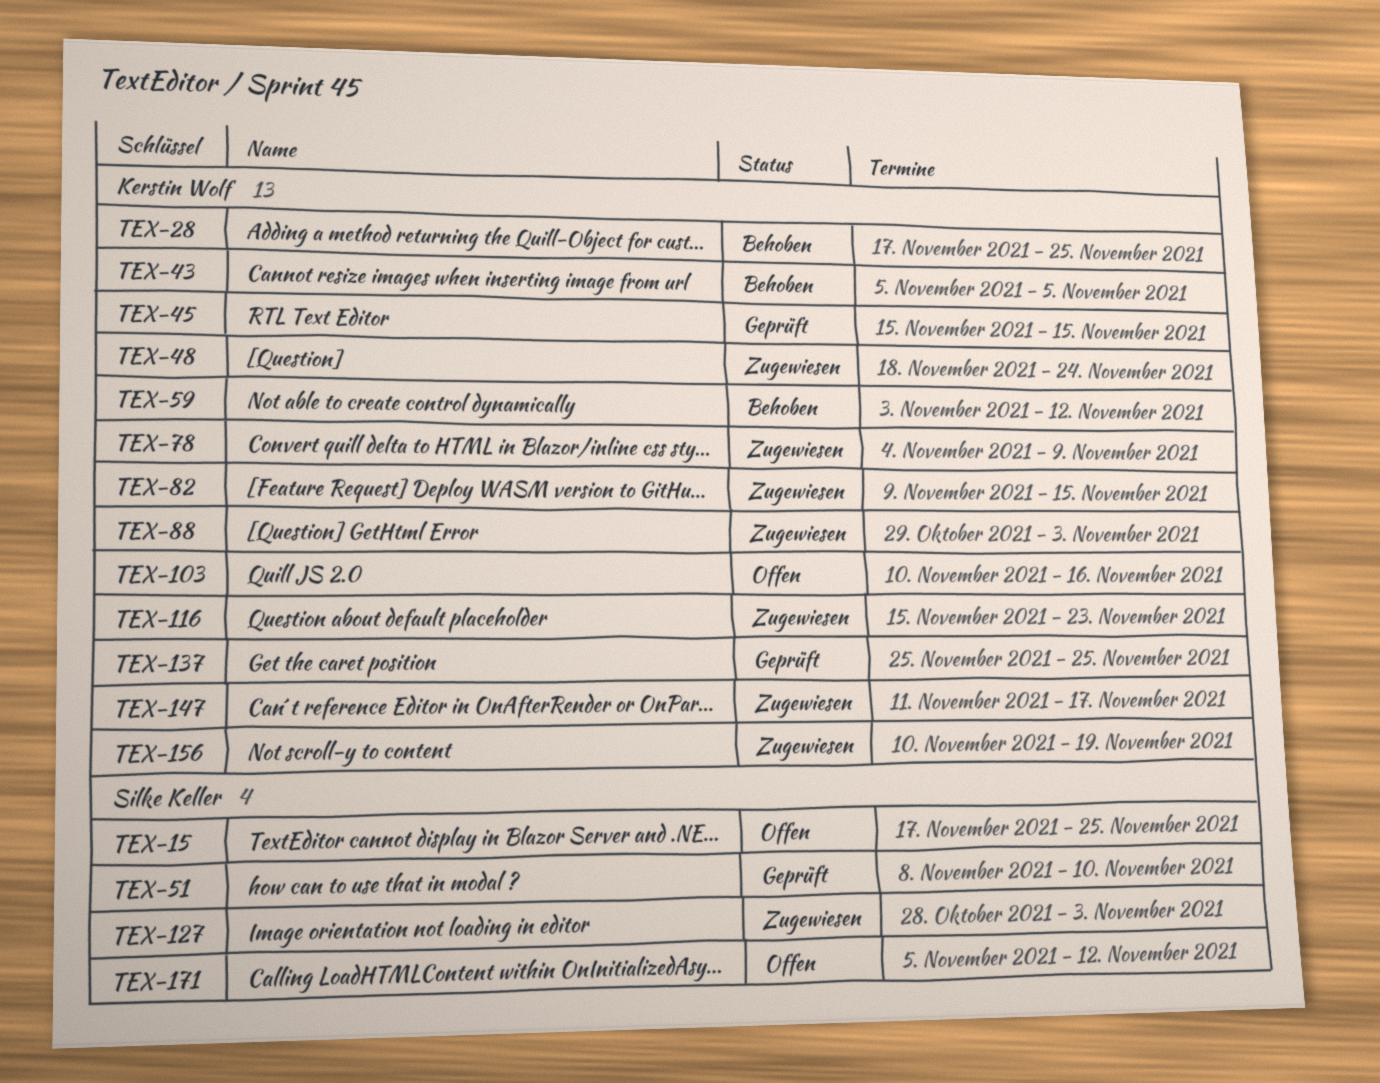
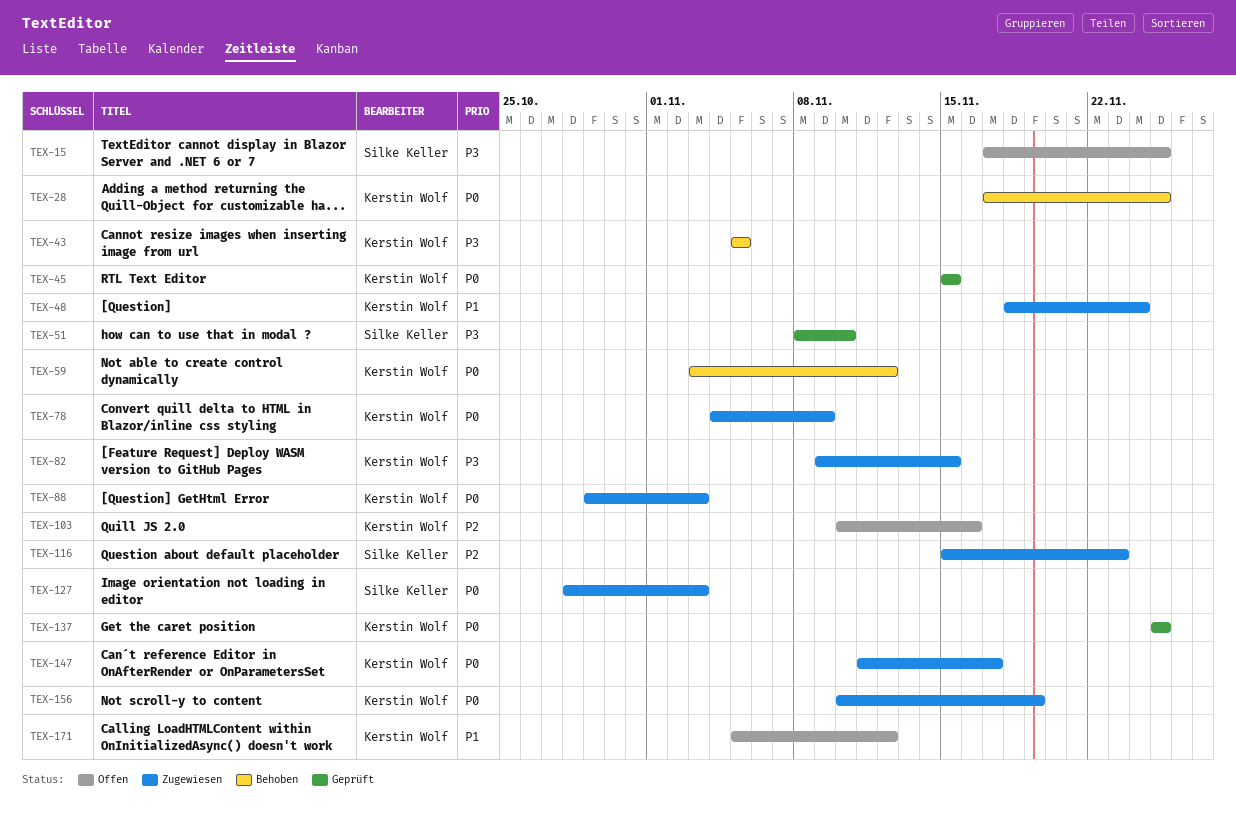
TEX-116, owner: Kerstin Wolf -> Silke Keller
TEX-171, owner: Silke Keller -> Kerstin Wolf

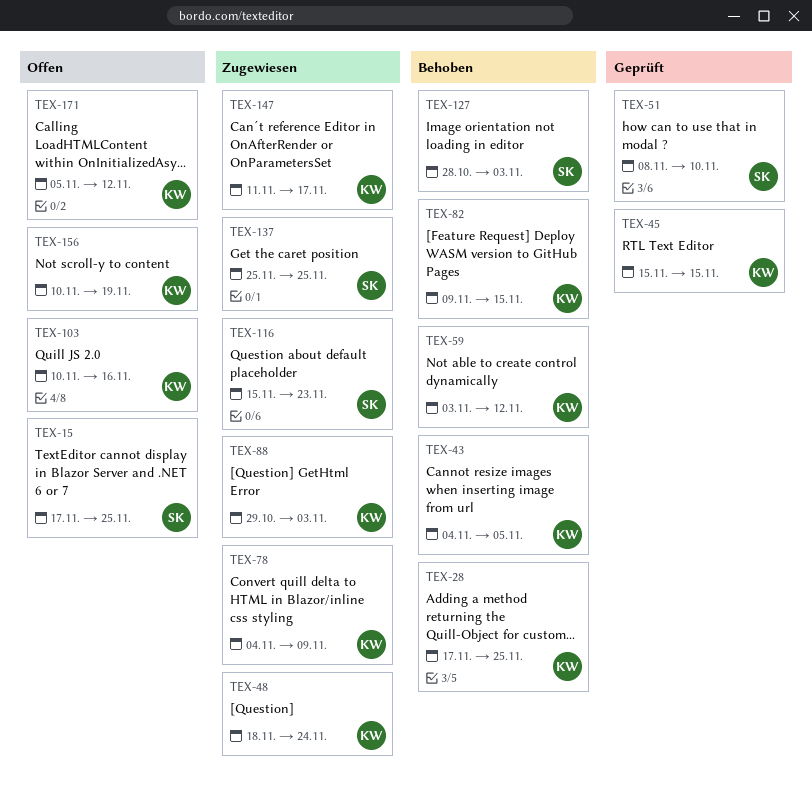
TEX-43, start: Nov 5 -> Nov 4
TEX-82, status: Zugewiesen -> Behoben
TEX-127, status: Zugewiesen -> Behoben
TEX-137, status: Geprüft -> Zugewiesen
TEX-137, owner: Kerstin Wolf -> Silke Keller
TEX-156, status: Zugewiesen -> Offen

